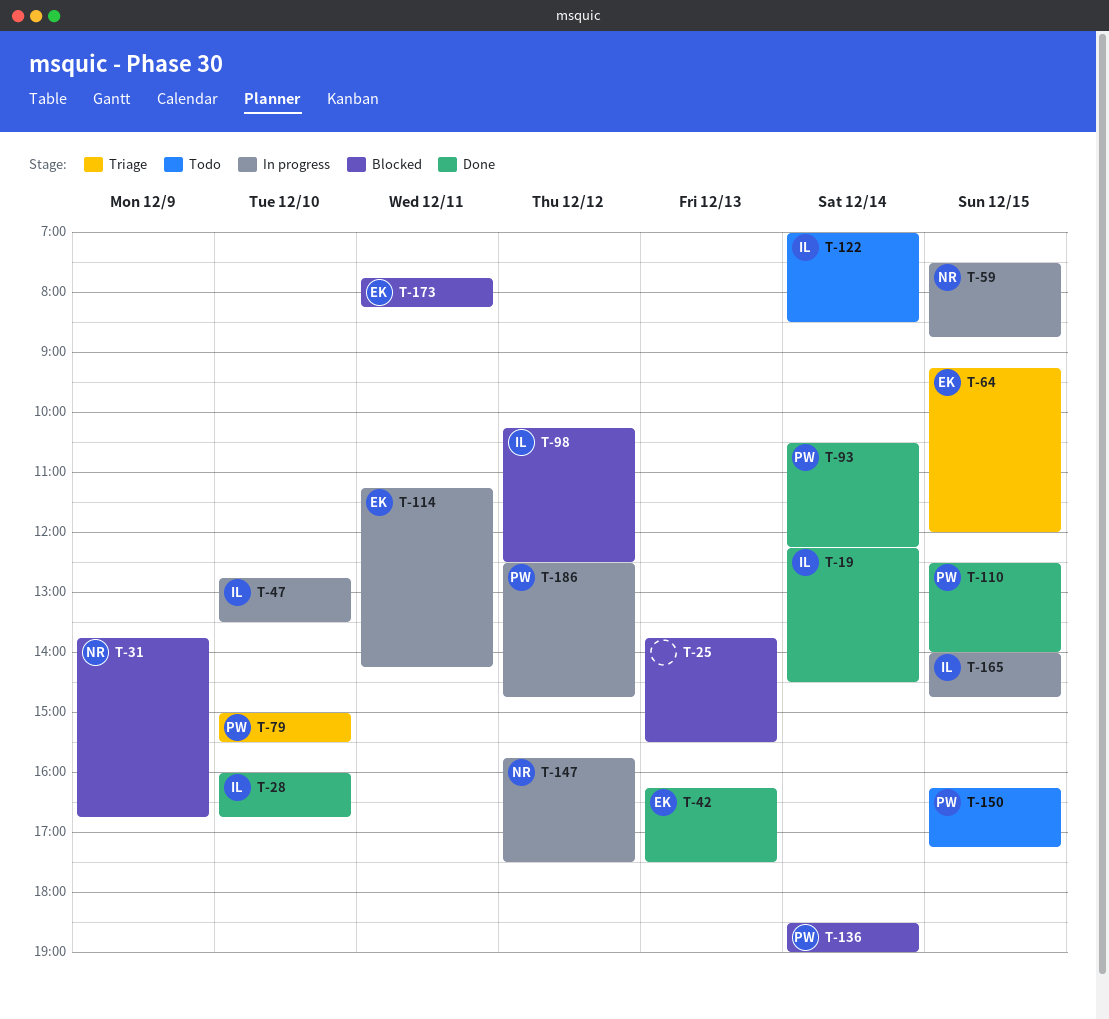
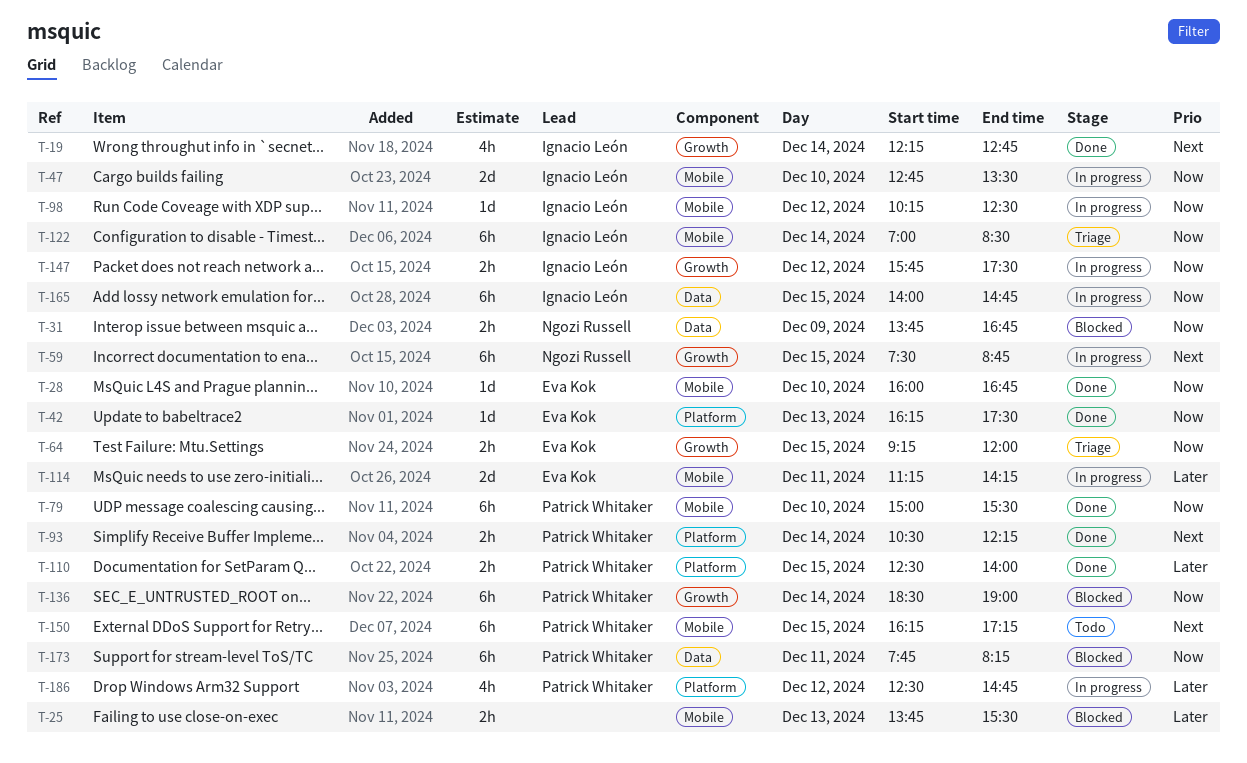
T-19, ends: 14:30 -> 12:45
T-28, owner: Ignacio León -> Eva Kok
T-79, status: Triage -> Done
T-98, status: Blocked -> In progress
T-122, status: Todo -> Triage
T-147, owner: Ngozi Russell -> Ignacio León
T-173, owner: Eva Kok -> Patrick Whitaker

